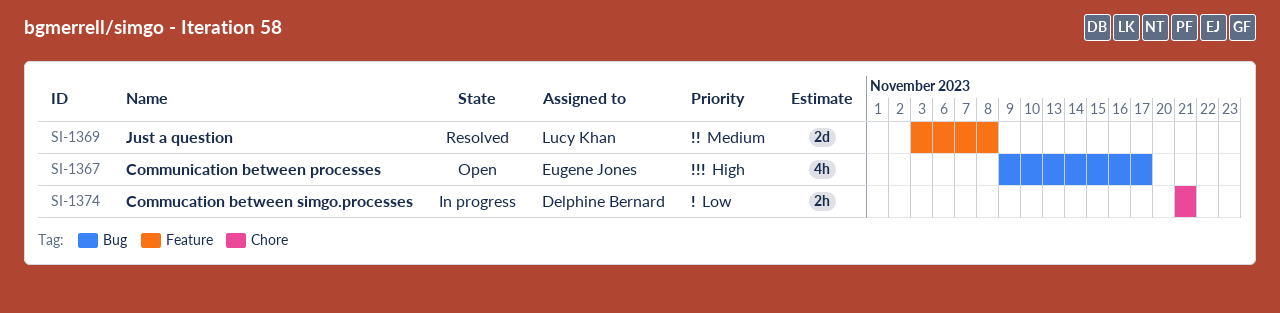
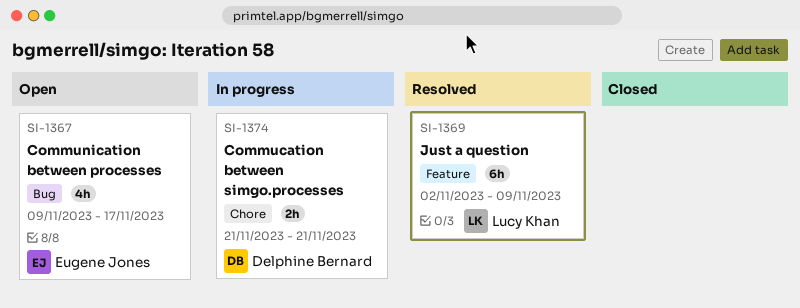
SI-1369, estimate: 2d -> 6h
SI-1369, start: Nov 3 -> Nov 2
SI-1369, due: Nov 8 -> Nov 9

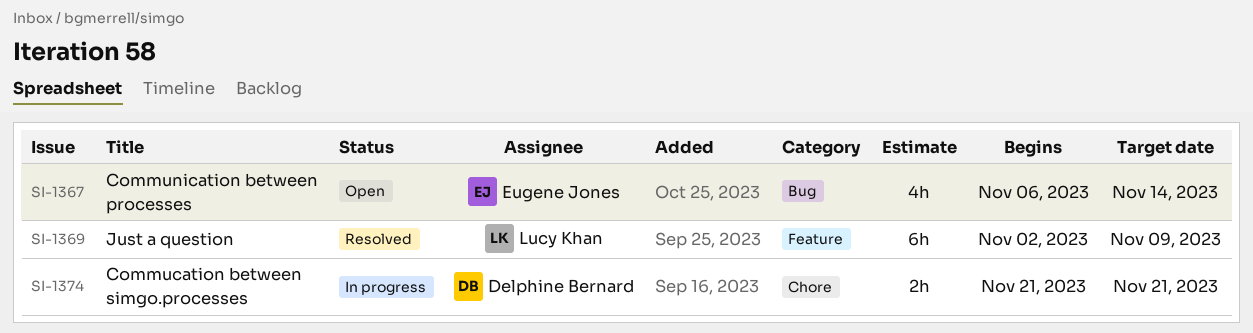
SI-1367, start: Nov 9 -> Nov 6
SI-1367, due: Nov 17 -> Nov 14

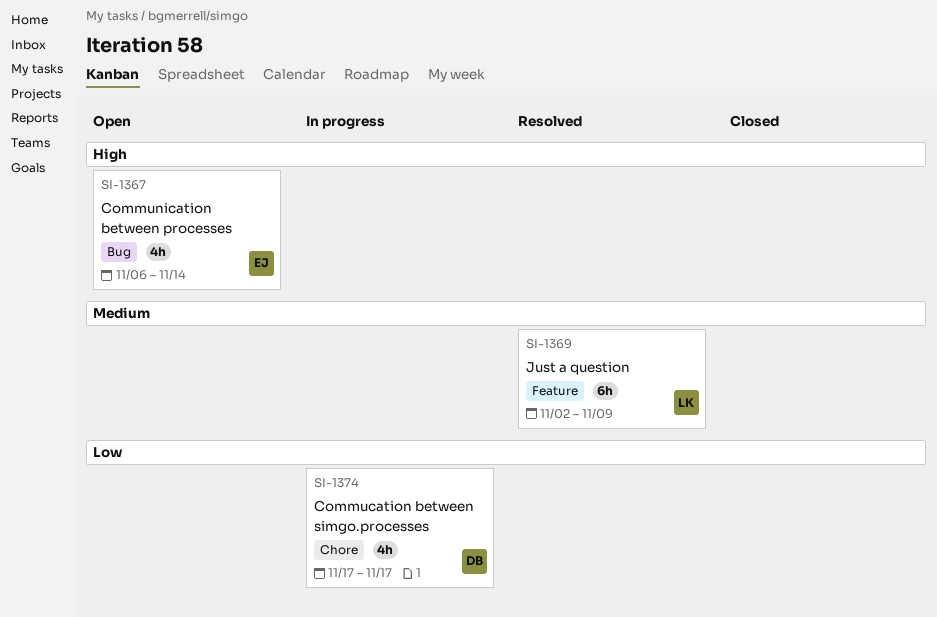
SI-1374, estimate: 2h -> 4h
SI-1374, start: Nov 21 -> Nov 17
SI-1374, due: Nov 21 -> Nov 17

